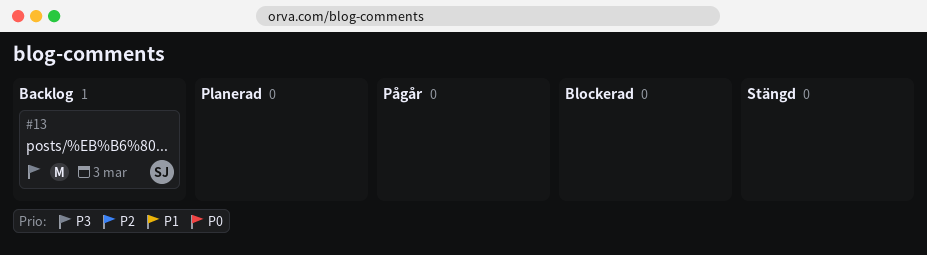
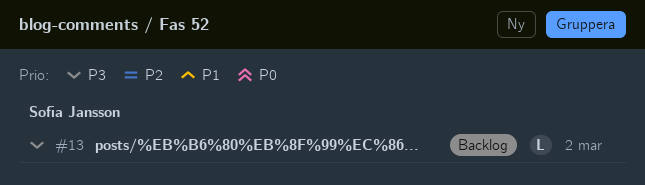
#13, estimate: M -> L
#13, due: Mar 3 -> Mar 2

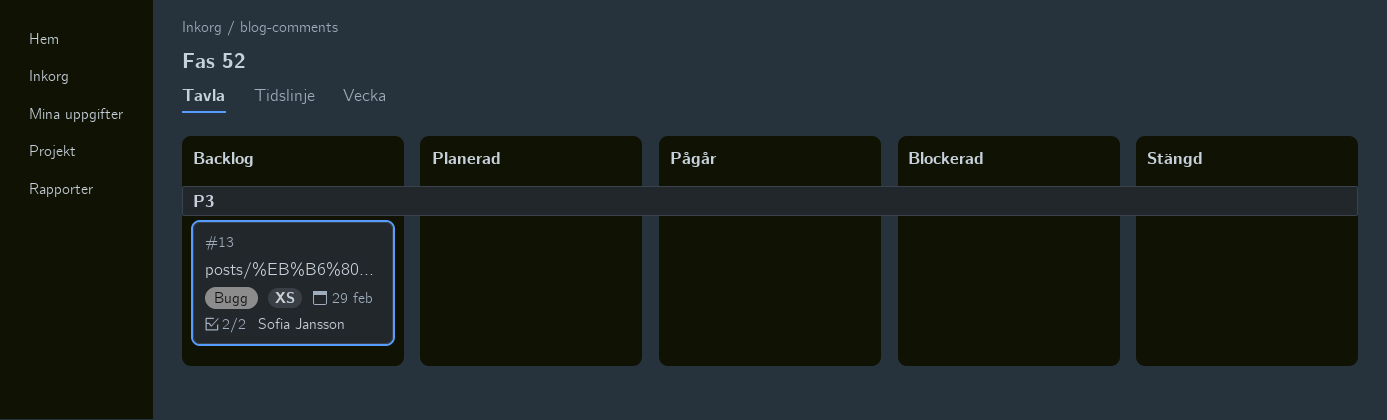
#13, estimate: L -> XS
#13, due: Mar 2 -> Feb 29

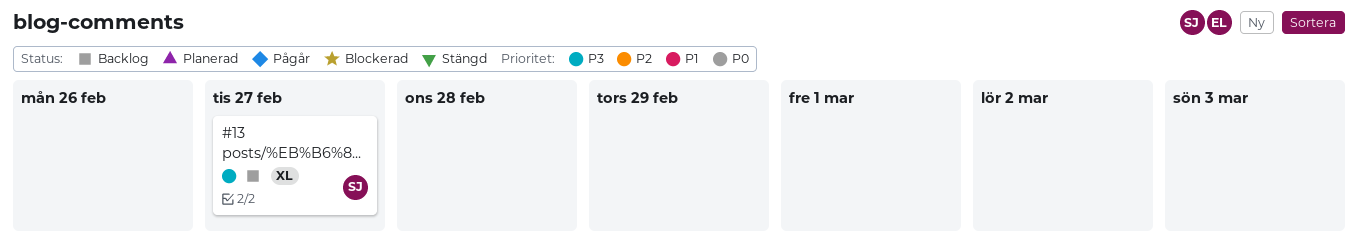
#13, estimate: XS -> XL
#13, due: Feb 29 -> Feb 27

